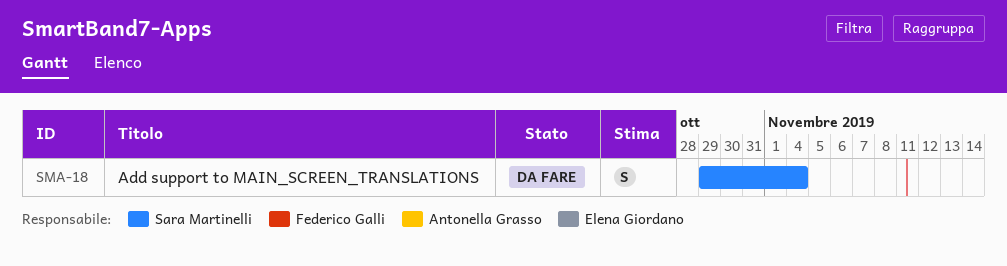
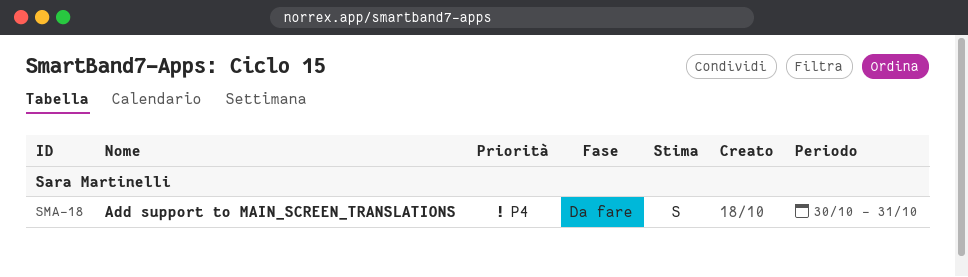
SMA-18, start: Oct 29 -> Oct 30
SMA-18, due: Nov 4 -> Oct 31

